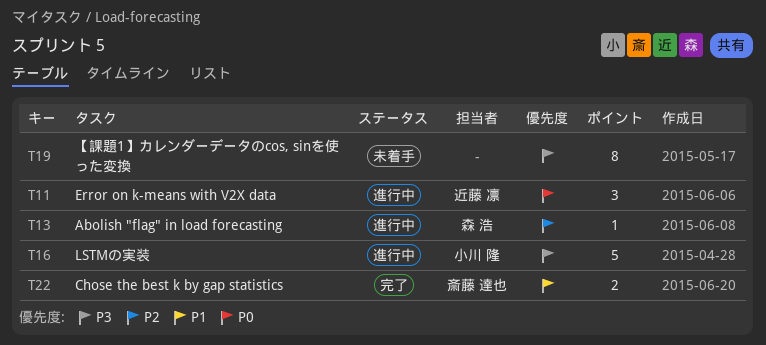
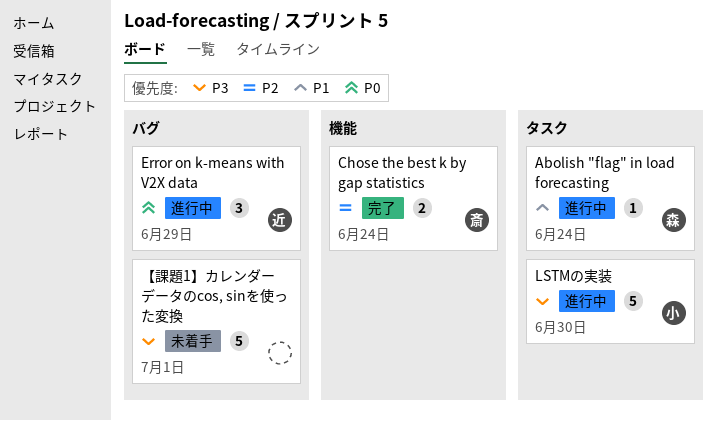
Abolish "flag" in load forecasting, priority: P2 -> P1
Chose the best k by gap statistics, priority: P1 -> P2
【課題1】カレンダーデータのcos, sinを使った変換, estimate: 8 -> 5

